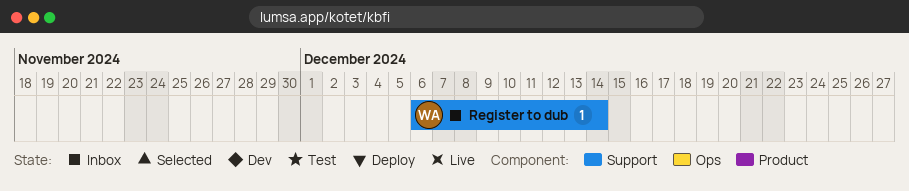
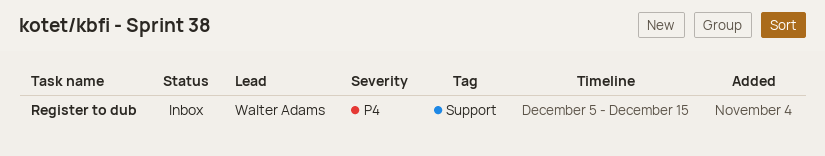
Register to dub, start: Dec 6 -> Dec 5
Register to dub, due: Dec 14 -> Dec 15

